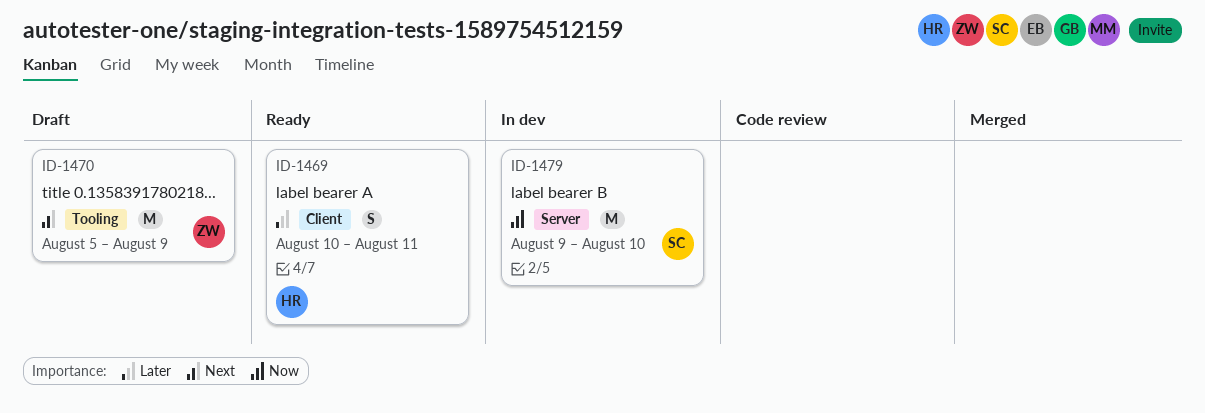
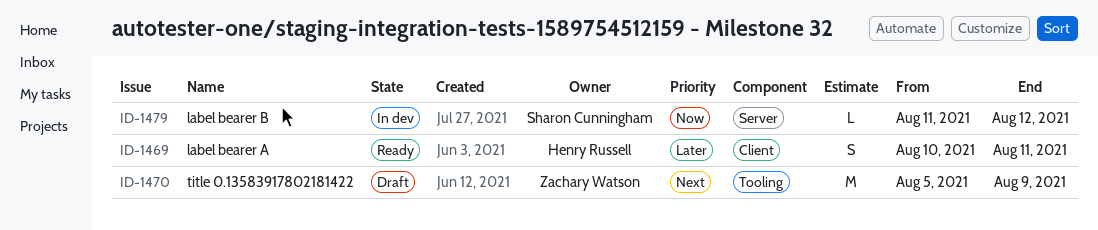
ID-1479, estimate: M -> L
ID-1479, start: Aug 9 -> Aug 11
ID-1479, due: Aug 10 -> Aug 12

